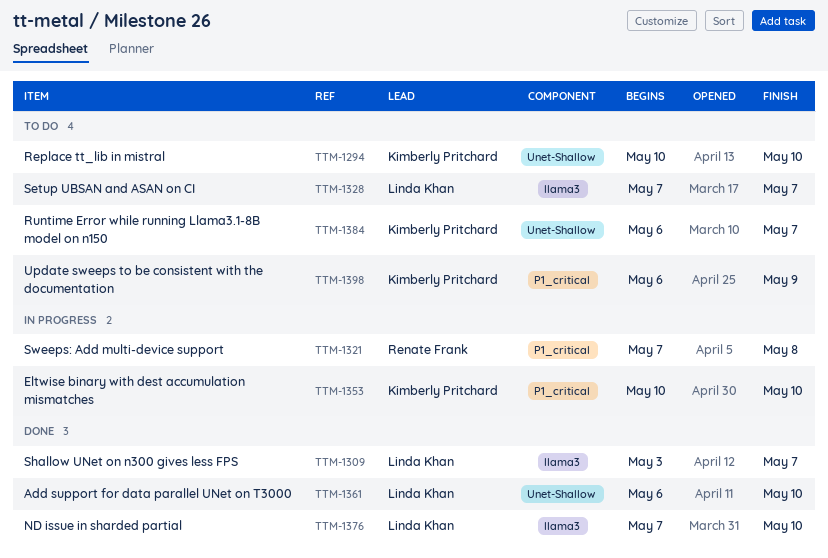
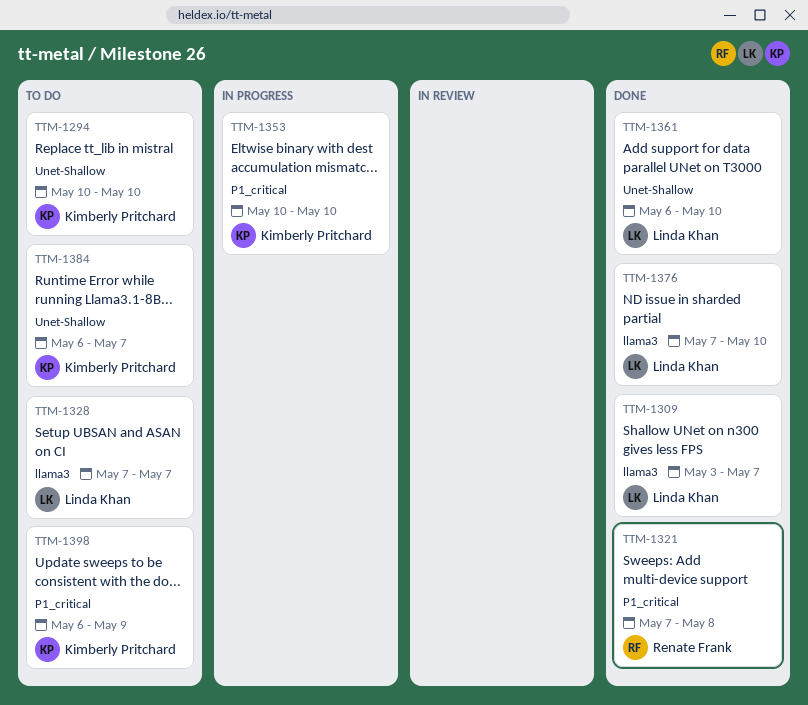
TTM-1321, status: In progress -> Done

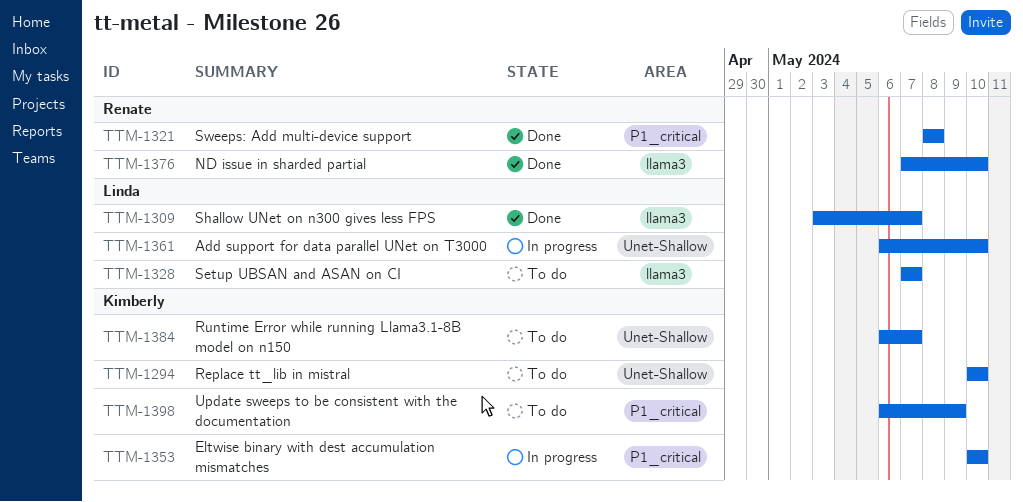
TTM-1321, start: May 7 -> May 8
TTM-1361, status: Done -> In progress
TTM-1376, owner: Linda Khan -> Renate Frank

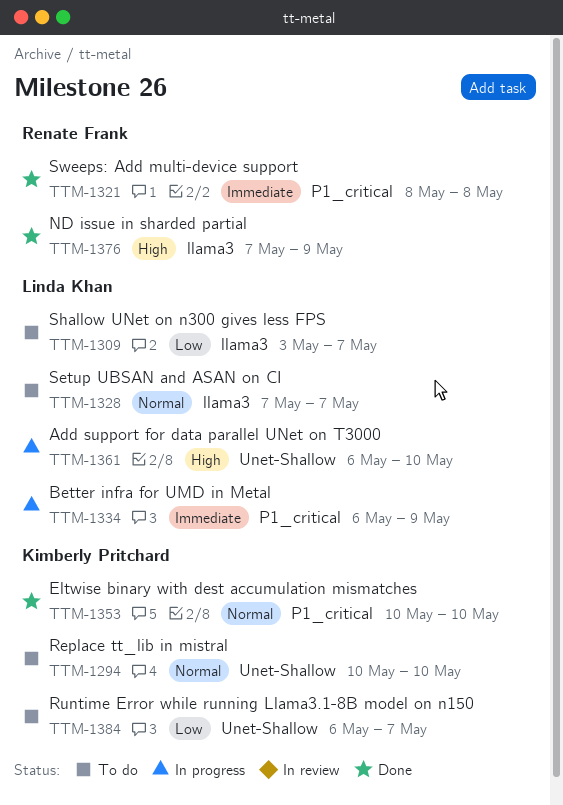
TTM-1309, status: Done -> To do
TTM-1334: none -> present
TTM-1353, status: In progress -> Done
TTM-1376, due: May 10 -> May 9
TTM-1398: present -> none

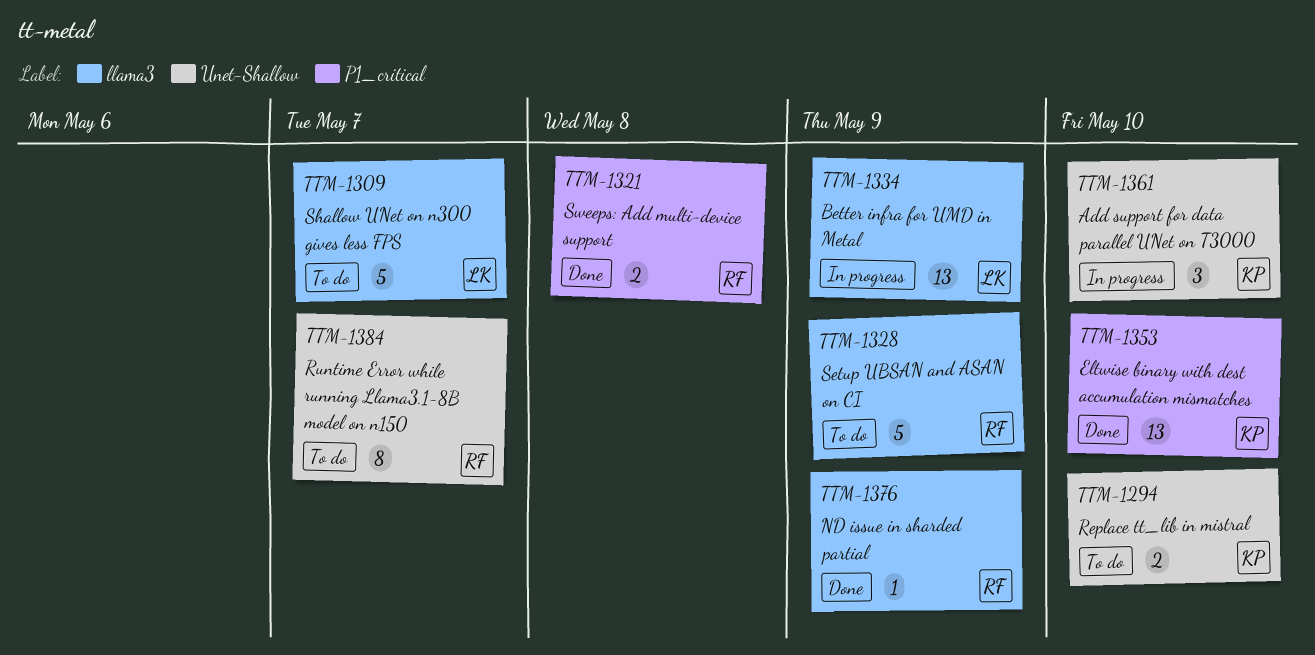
TTM-1328, owner: Linda Khan -> Renate Frank
TTM-1328, due: May 7 -> May 9
TTM-1334, label: P1_critical -> llama3
TTM-1361, owner: Linda Khan -> Kimberly Pritchard
TTM-1384, owner: Kimberly Pritchard -> Renate Frank

